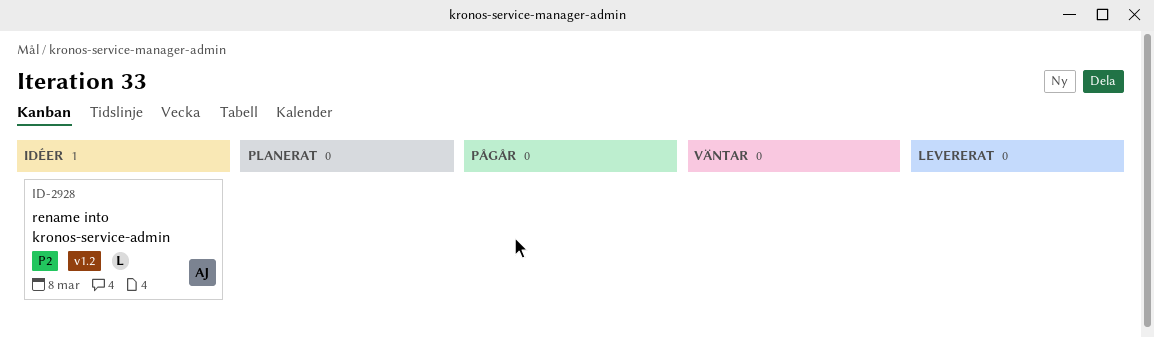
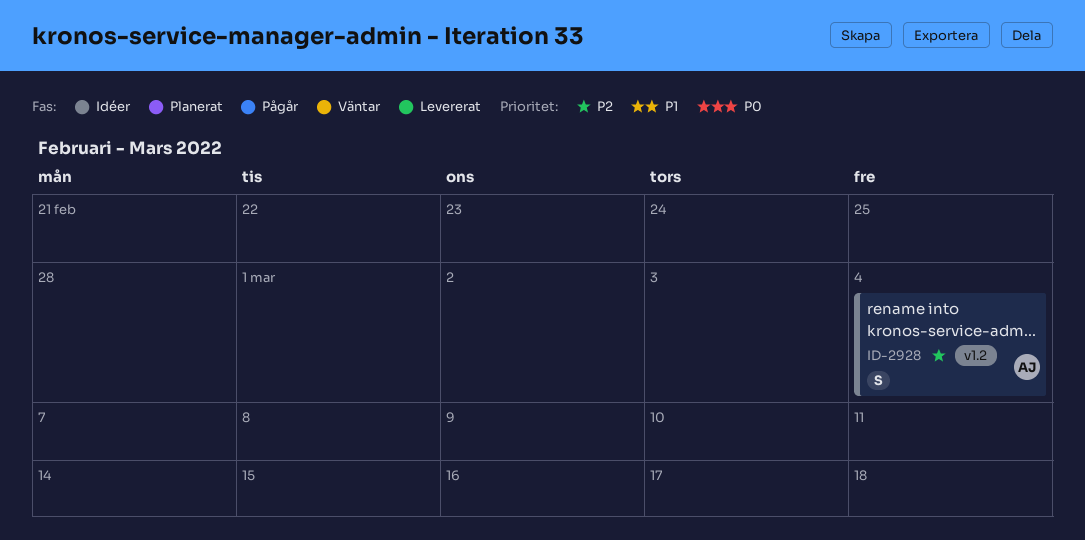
ID-2928, estimate: L -> S
ID-2928, due: Mar 8 -> Mar 4

